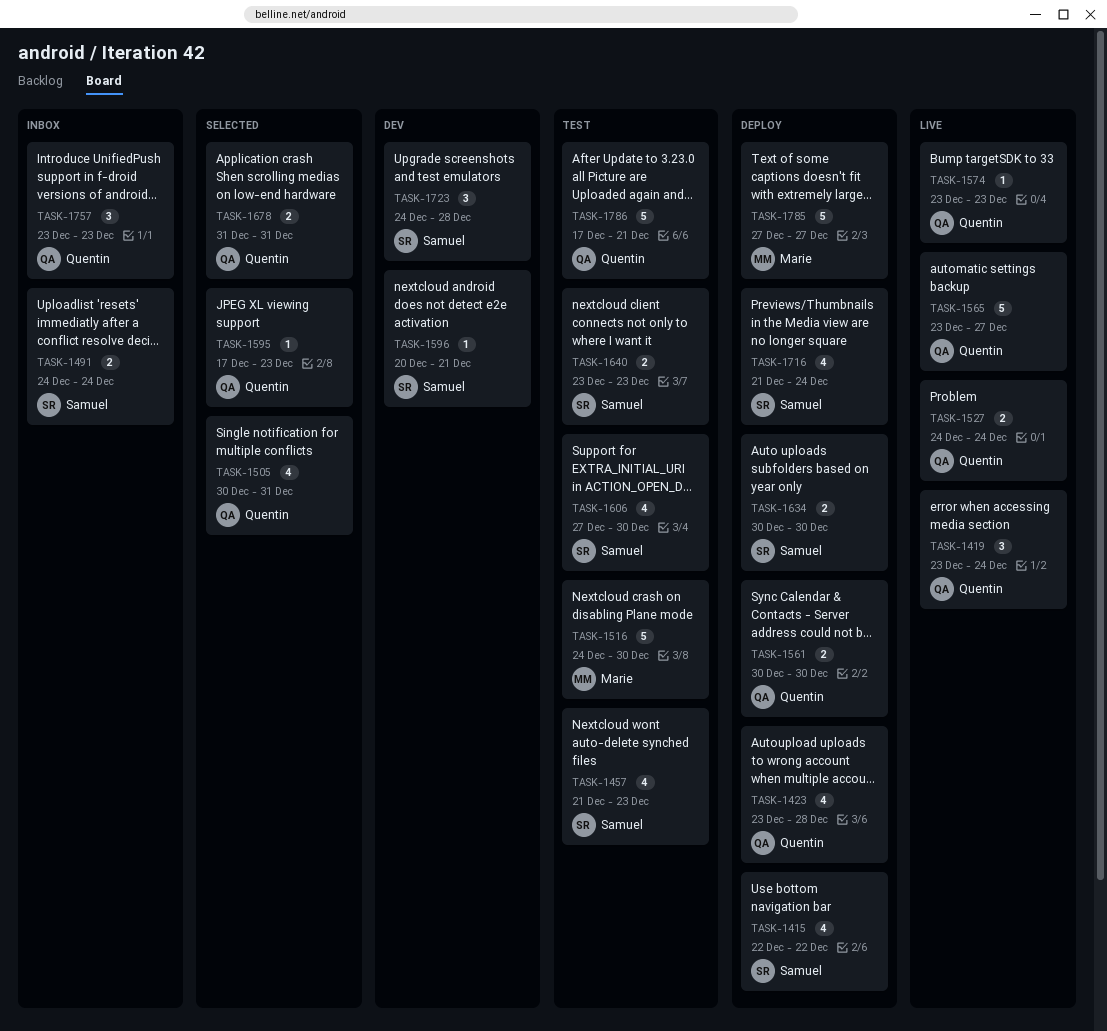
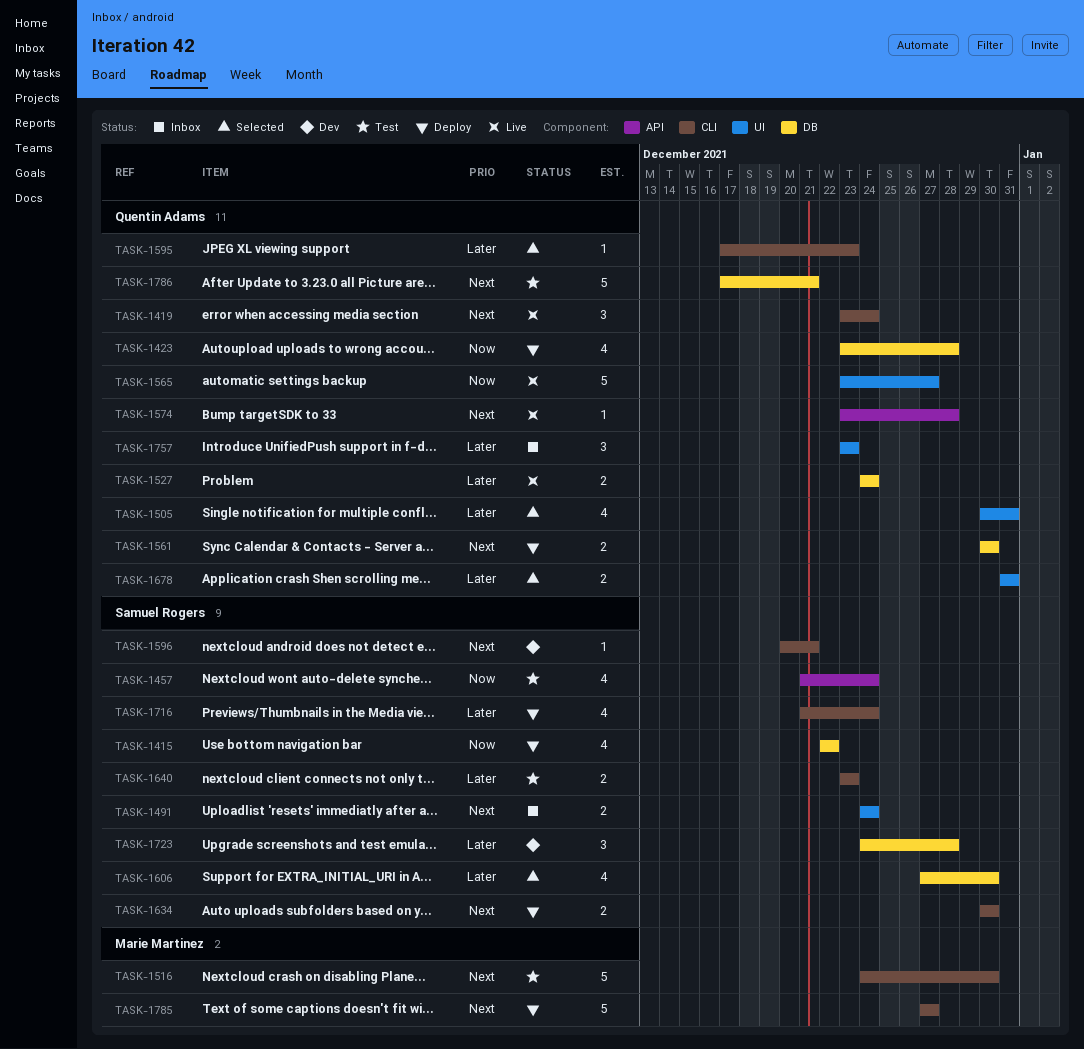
TASK-1457, due: Dec 23 -> Dec 24
TASK-1574, due: Dec 23 -> Dec 28
TASK-1606, status: Test -> Selected

